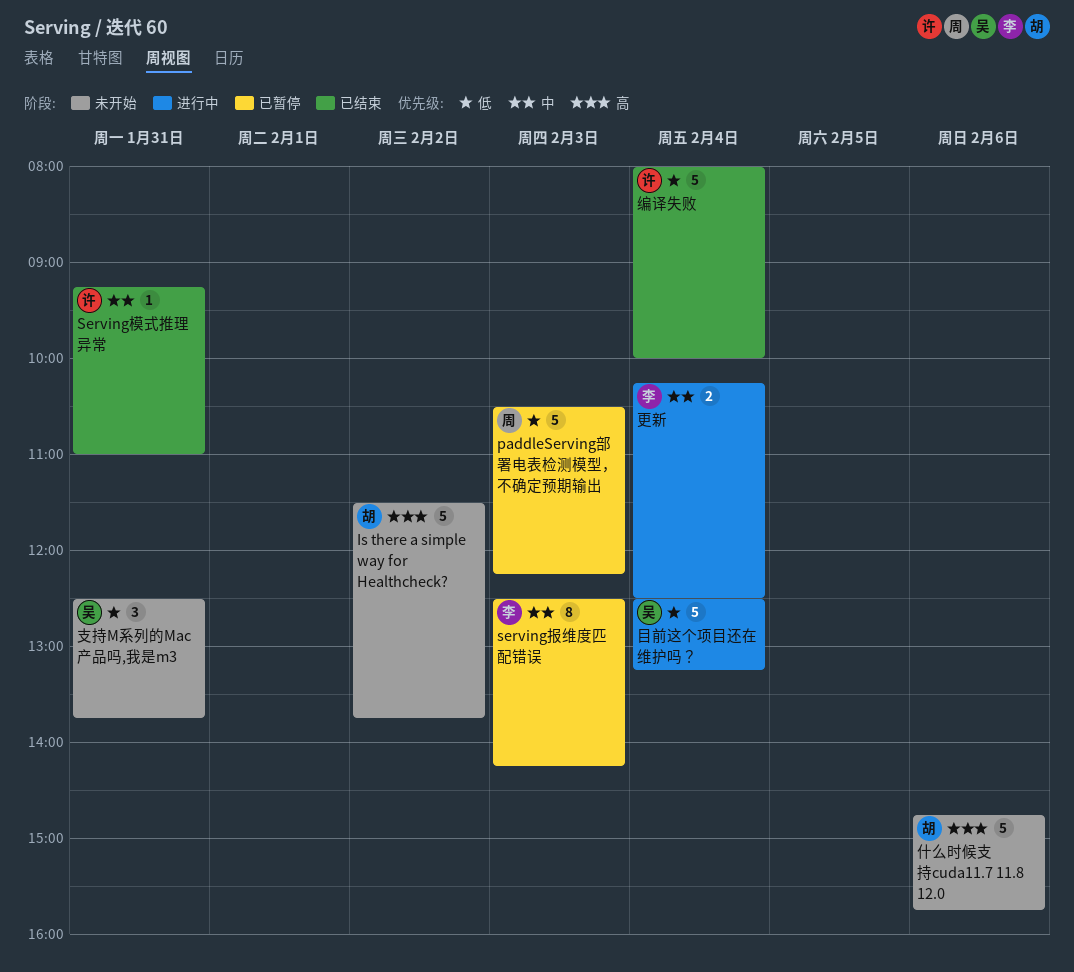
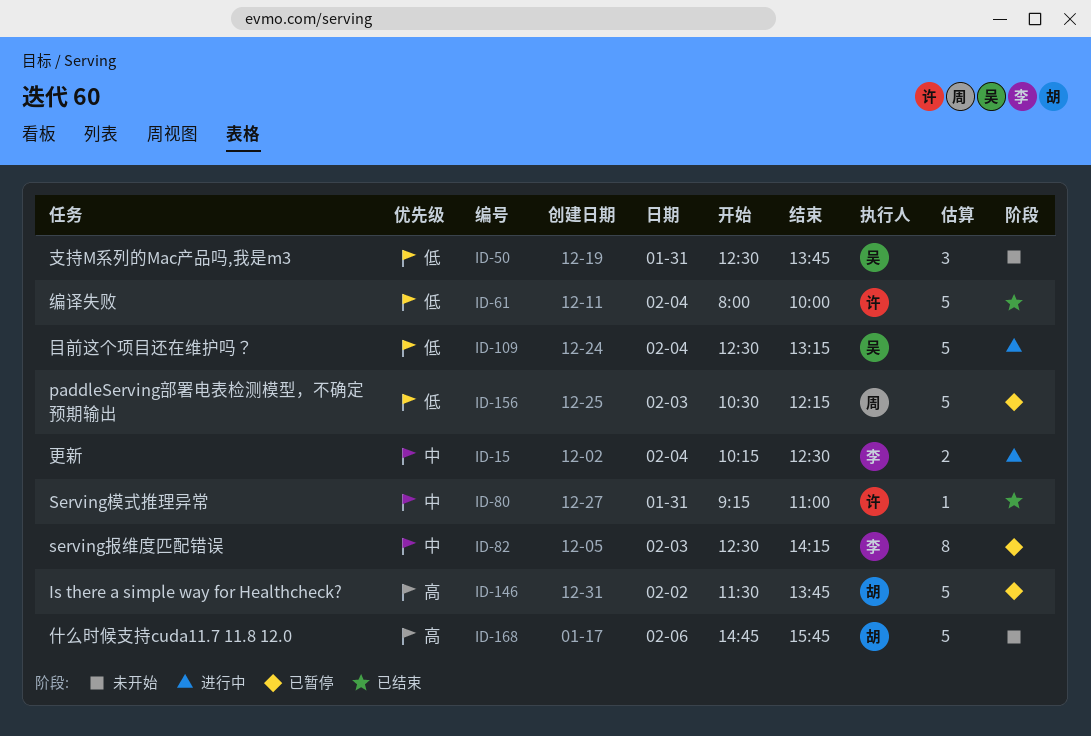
Is there a simple way for Healthcheck?, status: 未开始 -> 已暂停

